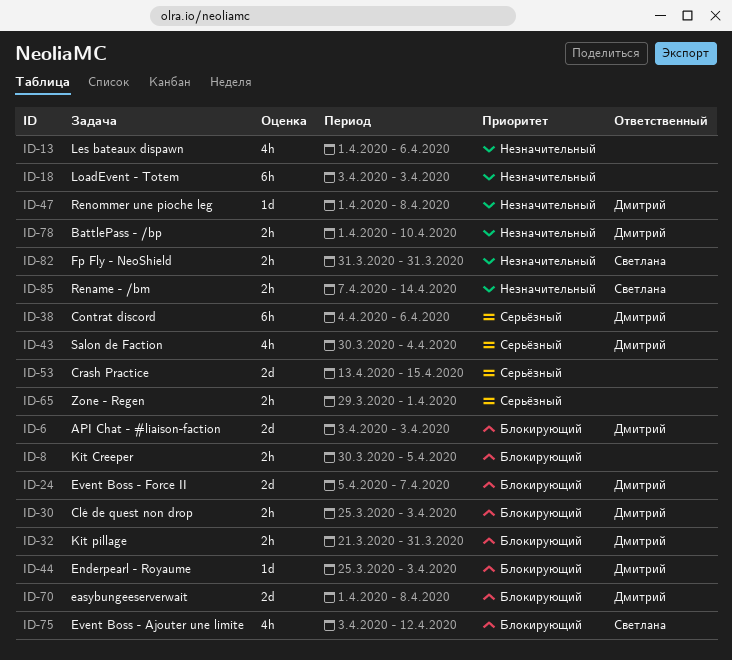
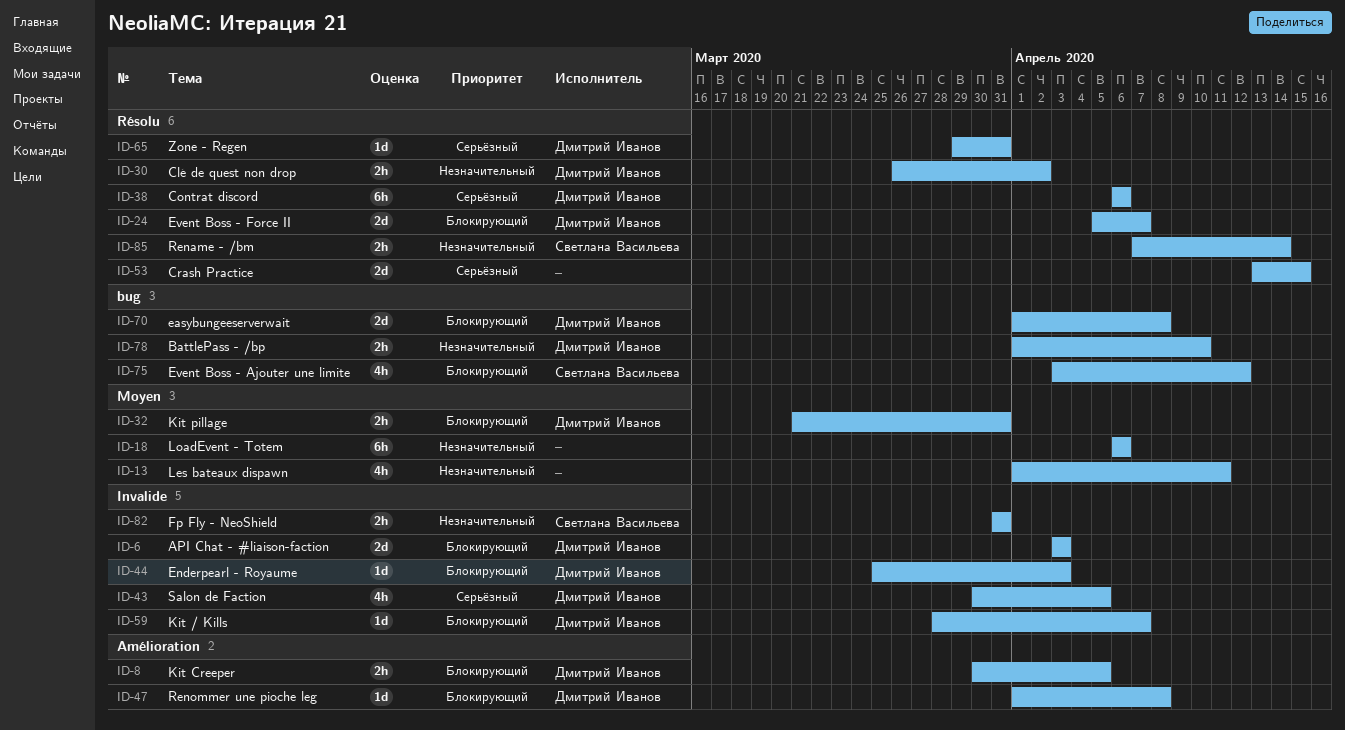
ID-8, owner: none -> Дмитрий Иванов
ID-13, due: Apr 6 -> Apr 11
ID-18, start: Apr 3 -> Apr 6
ID-18, due: Apr 3 -> Apr 6
ID-30, priority: Блокирующий -> Незначительный
ID-30, start: Mar 25 -> Mar 26
ID-30, due: Apr 3 -> Apr 2
ID-38, start: Apr 4 -> Apr 6
ID-43, due: Apr 4 -> Apr 5
ID-47, priority: Незначительный -> Блокирующий
ID-59: none -> present
ID-65, owner: none -> Дмитрий Иванов
ID-65, estimate: 2h -> 1d
ID-65, due: Apr 1 -> Mar 31

